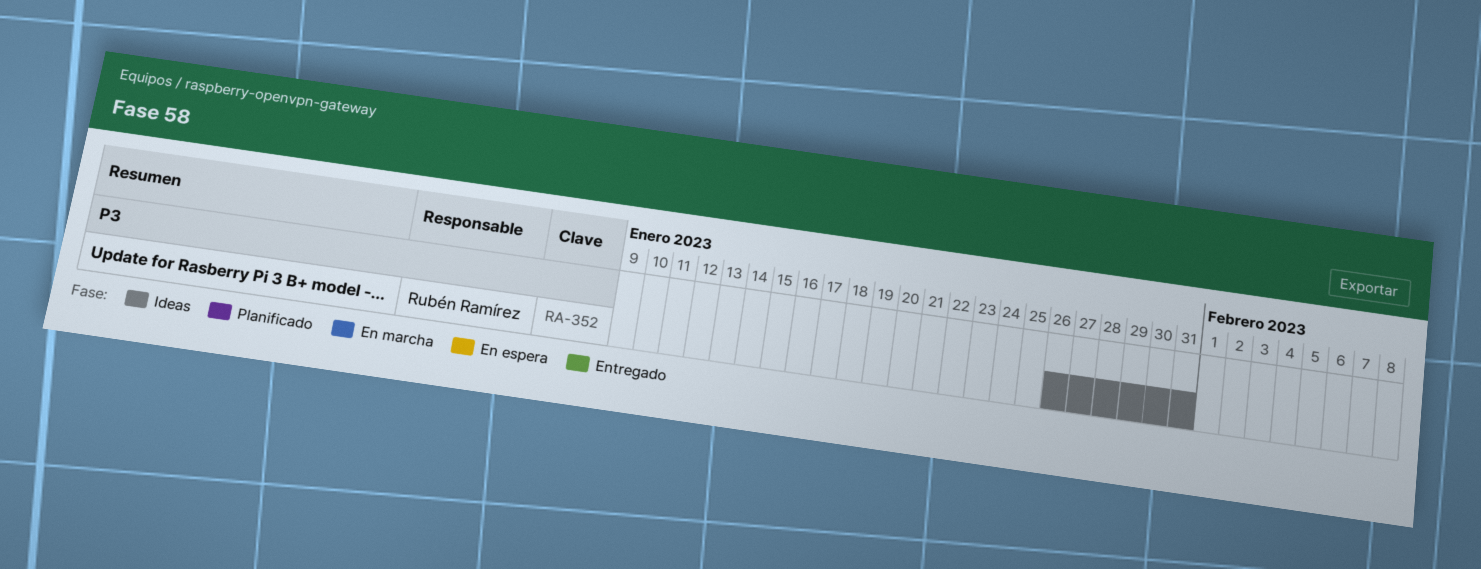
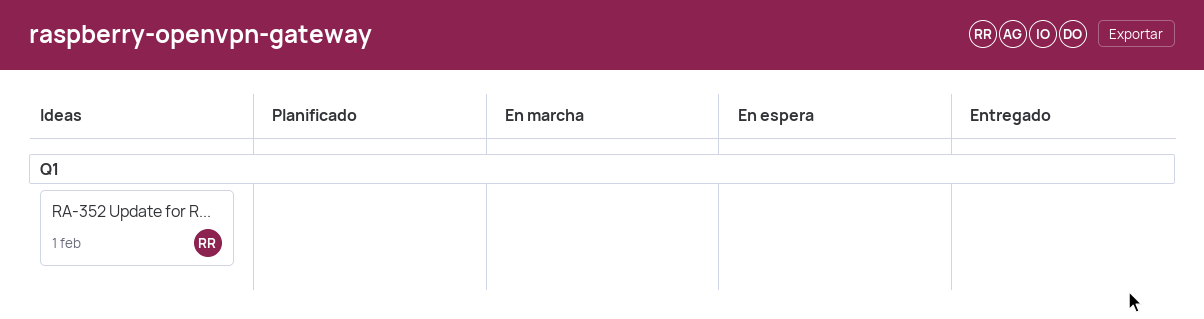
RA-352, due: Jan 31 -> Feb 1

